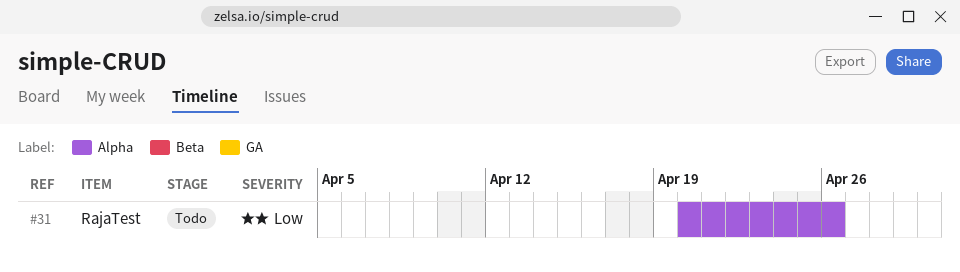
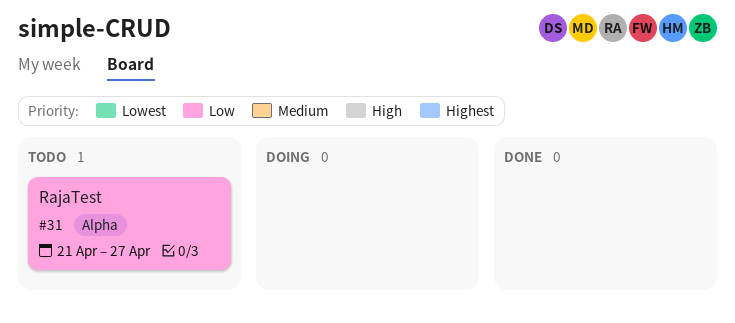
#31, start: Apr 20 -> Apr 21
#31, due: Apr 26 -> Apr 27

